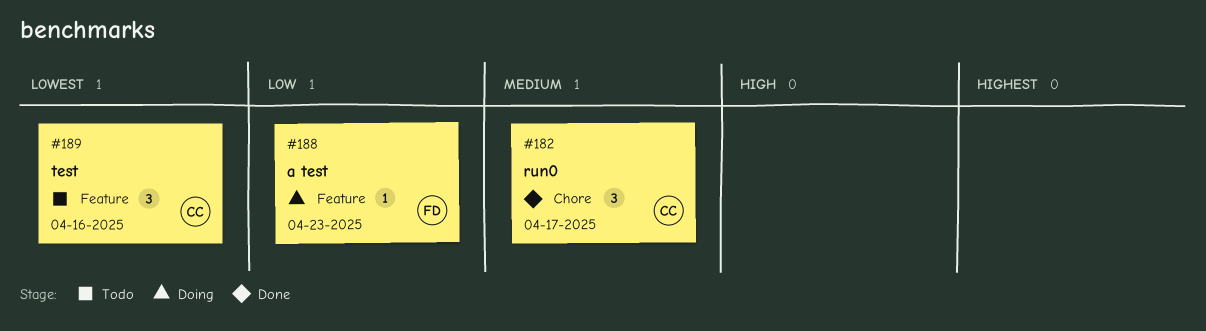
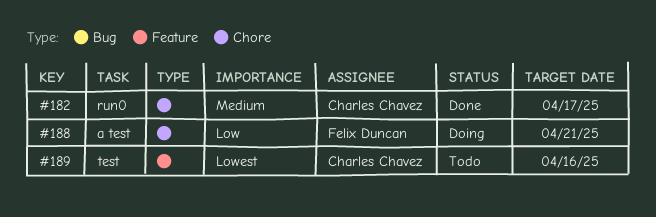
#188, label: Feature -> Chore
#188, due: Apr 23 -> Apr 21

